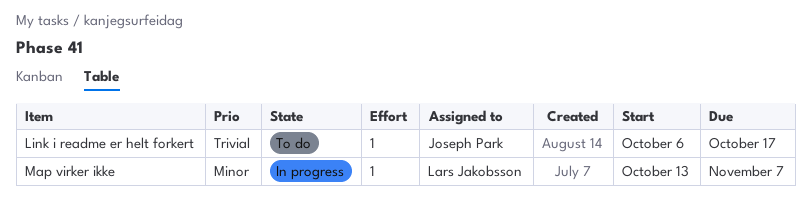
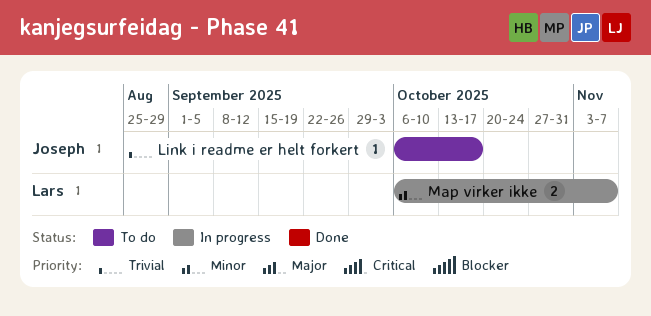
Map virker ikke, estimate: 1 -> 2
Map virker ikke, start: Oct 13 -> Oct 6

